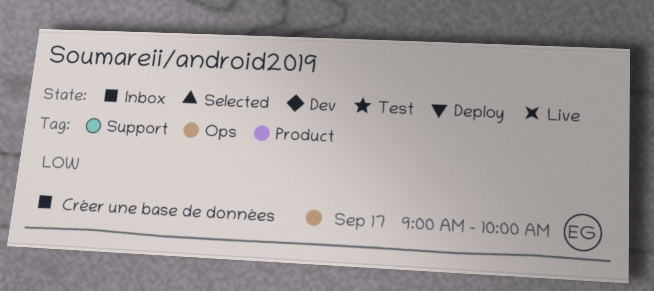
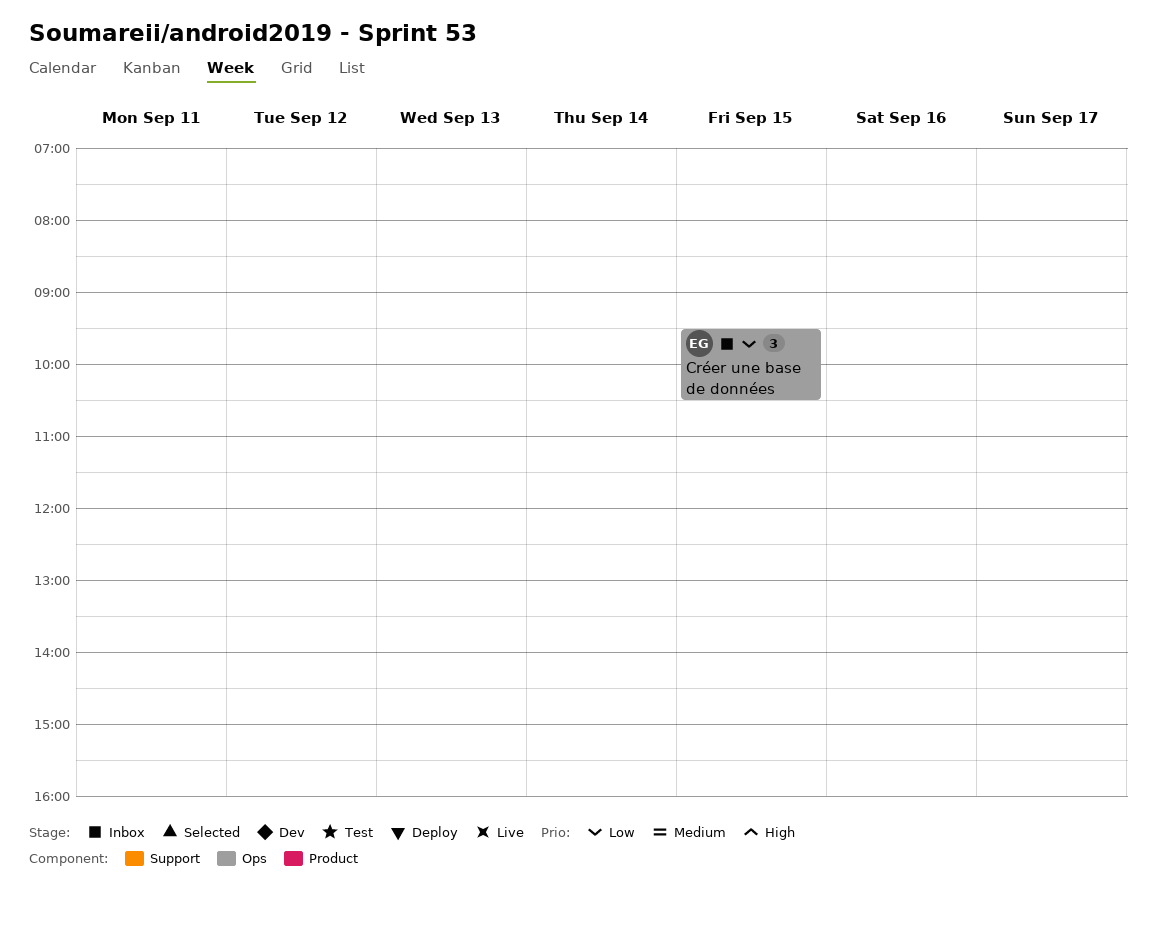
Créer une base de données, day: Sep 17 -> Sep 15
Créer une base de données, begins: 09:00 -> 09:30
Créer une base de données, ends: 10:00 -> 10:30

